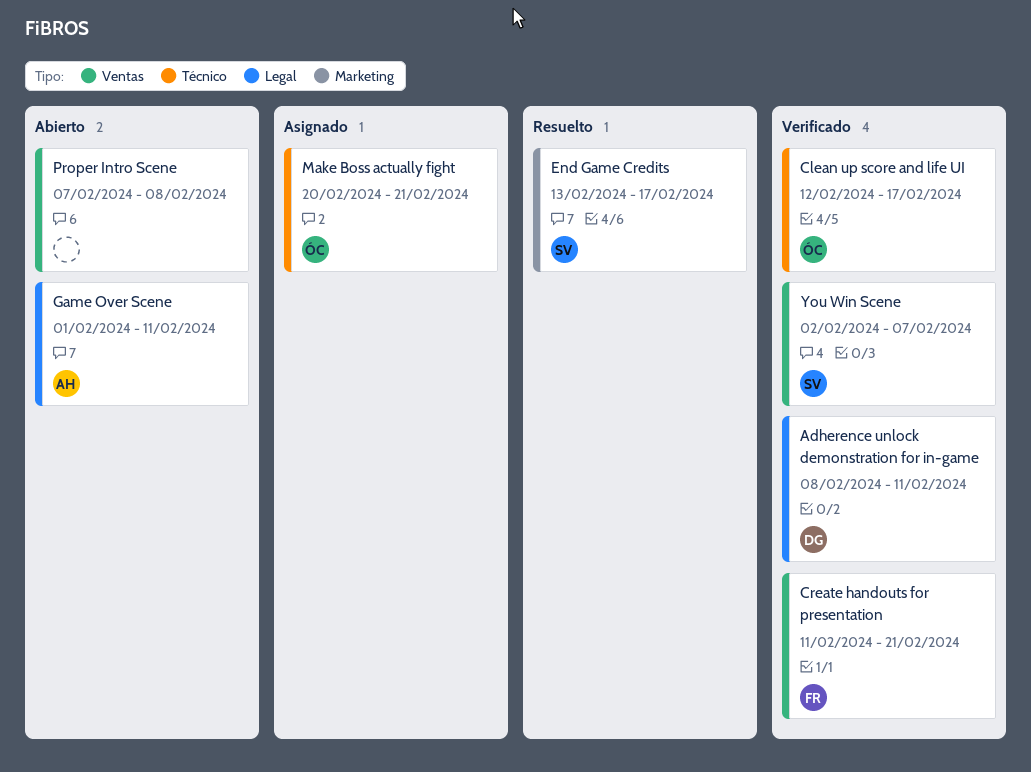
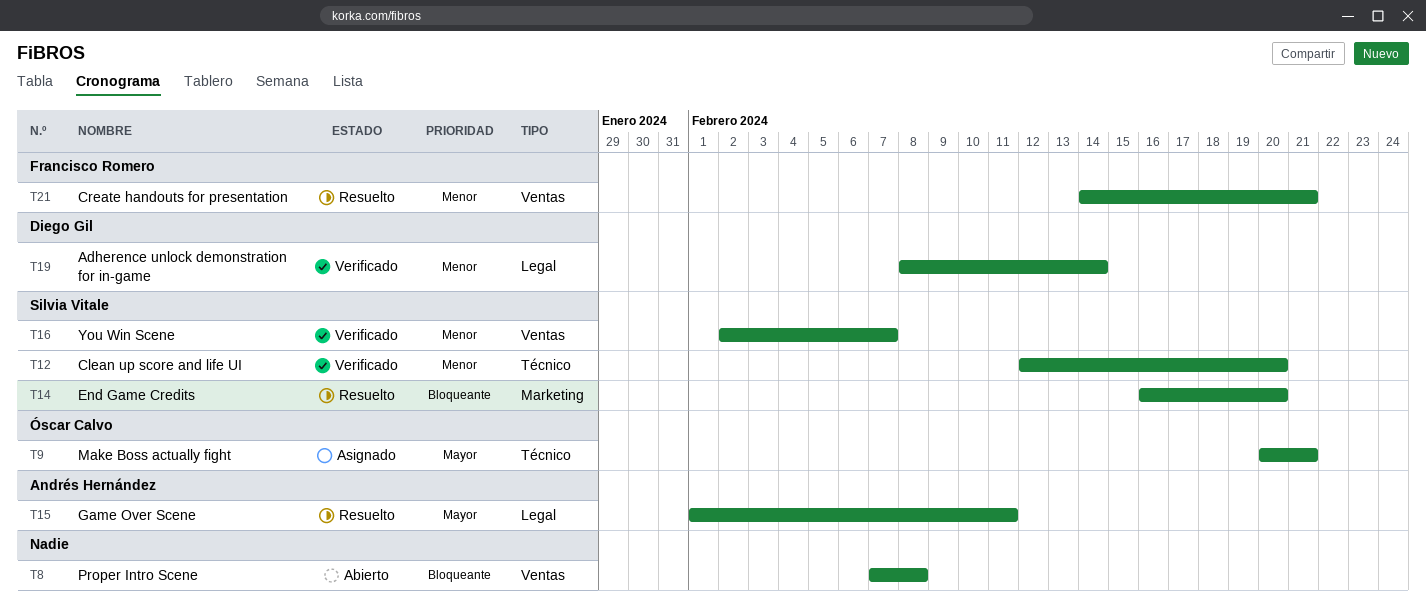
Adherence unlock demonstration for in-game, due: Feb 11 -> Feb 14
Clean up score and life UI, owner: Óscar Calvo -> Silvia Vitale
Clean up score and life UI, due: Feb 17 -> Feb 20
Create handouts for presentation, status: Verificado -> Resuelto
Create handouts for presentation, start: Feb 11 -> Feb 14
End Game Credits, start: Feb 13 -> Feb 16
End Game Credits, due: Feb 17 -> Feb 20
Game Over Scene, status: Abierto -> Resuelto

